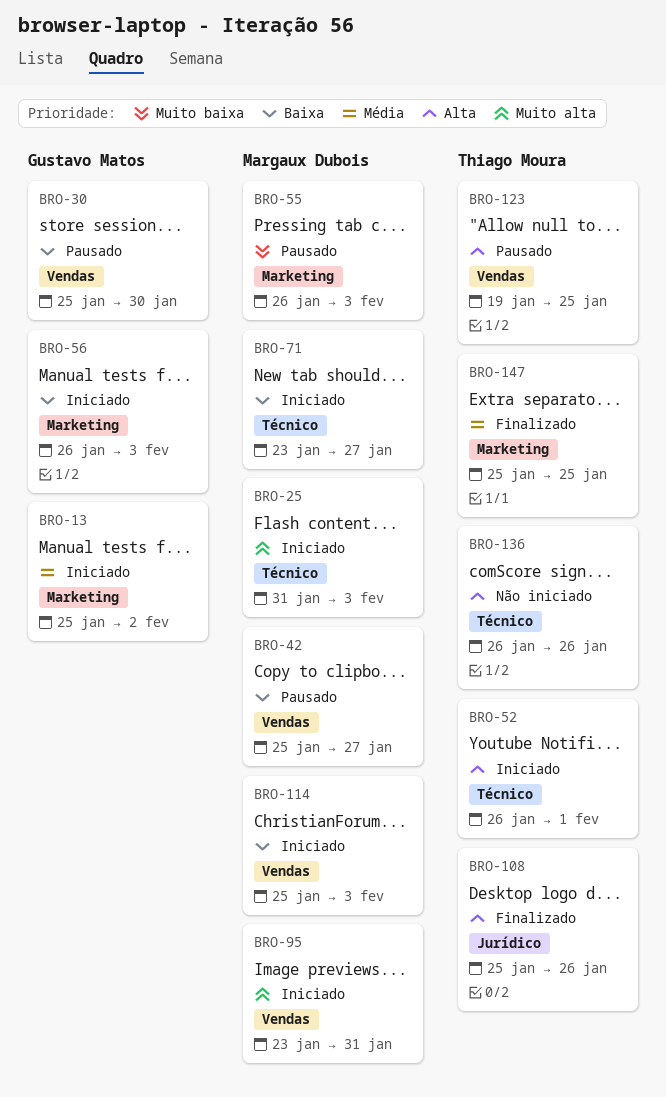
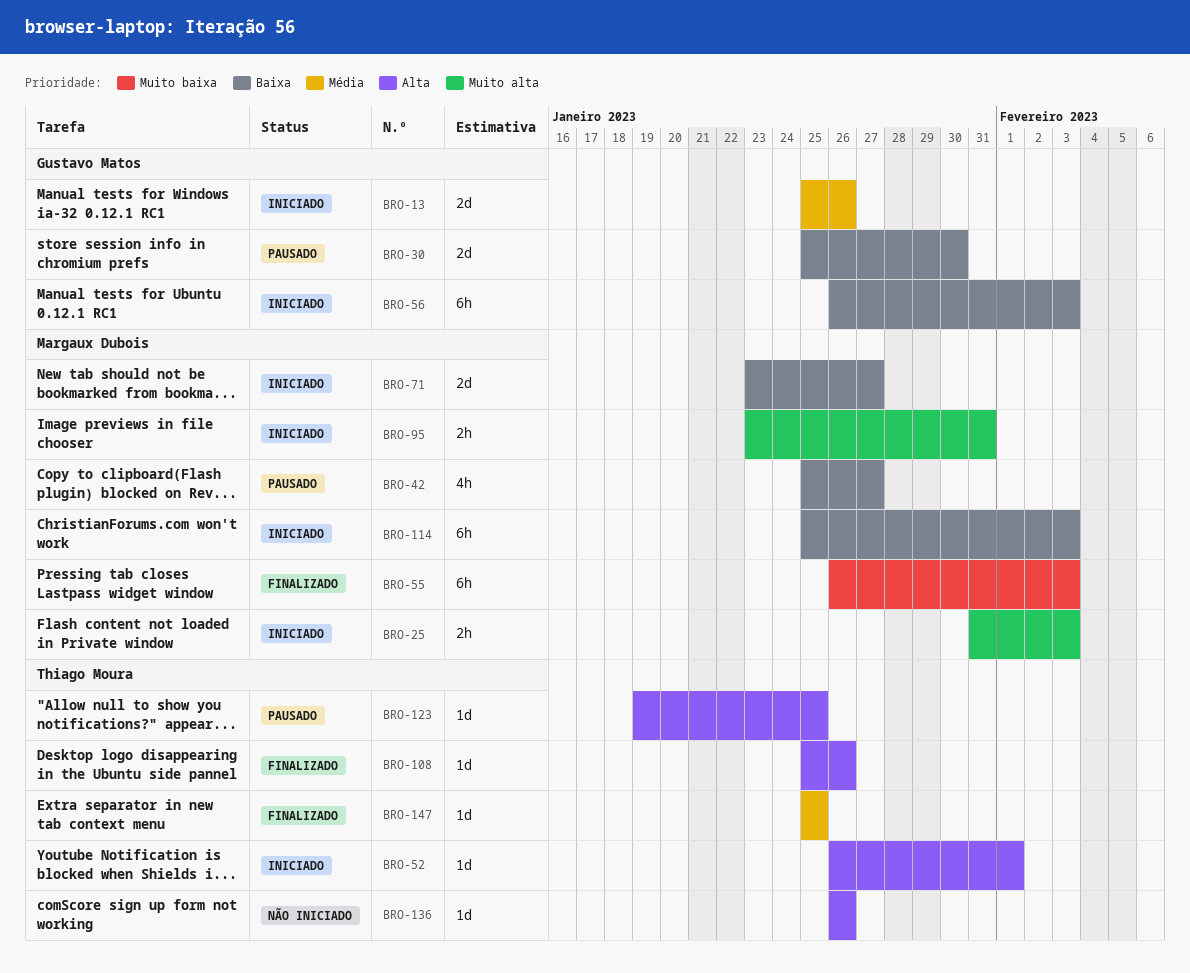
BRO-13, due: Feb 2 -> Jan 26
BRO-55, status: Pausado -> Finalizado

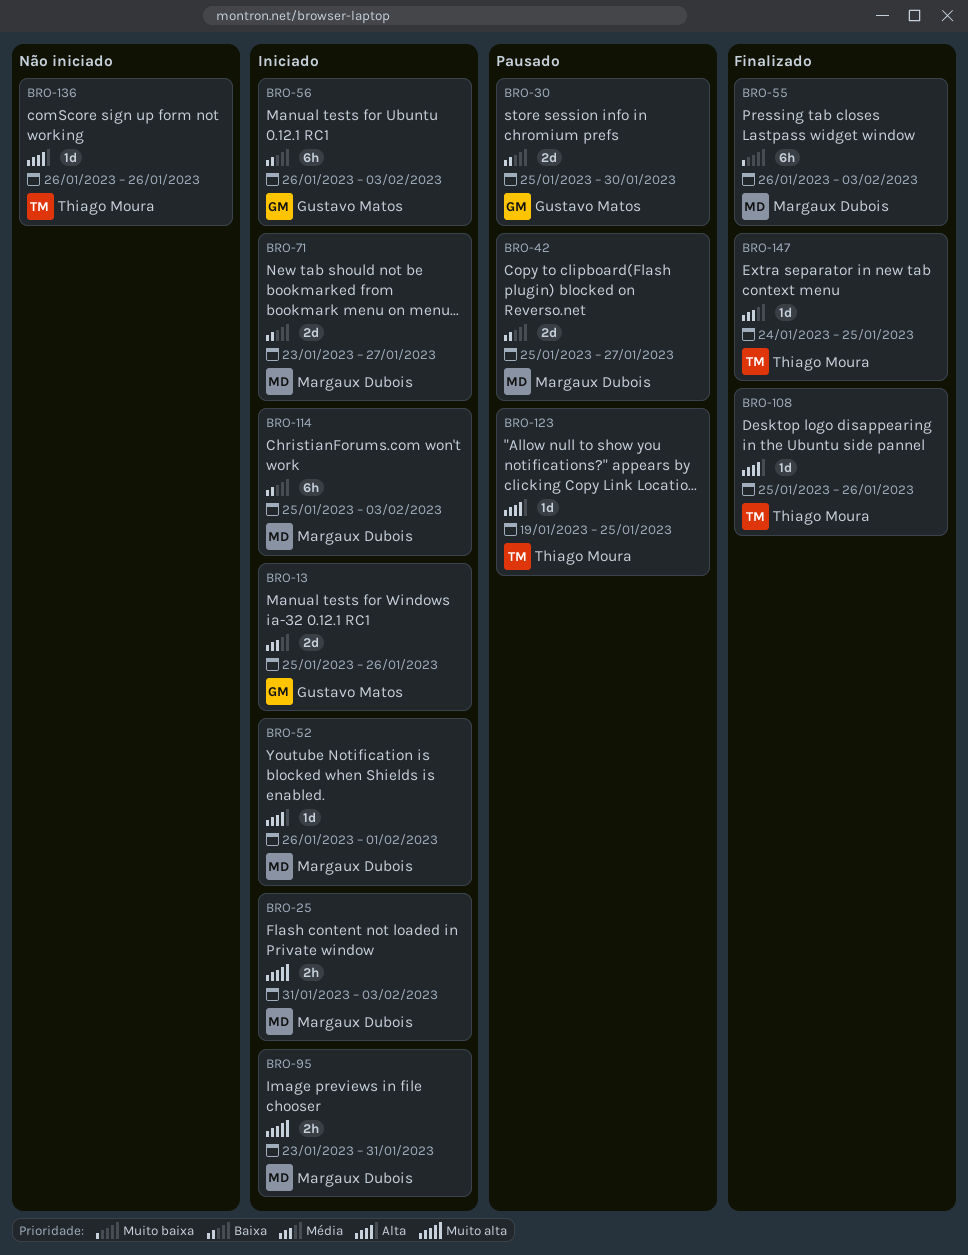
BRO-42, estimate: 4h -> 2d
BRO-52, owner: Thiago Moura -> Margaux Dubois
BRO-147, start: Jan 25 -> Jan 24

